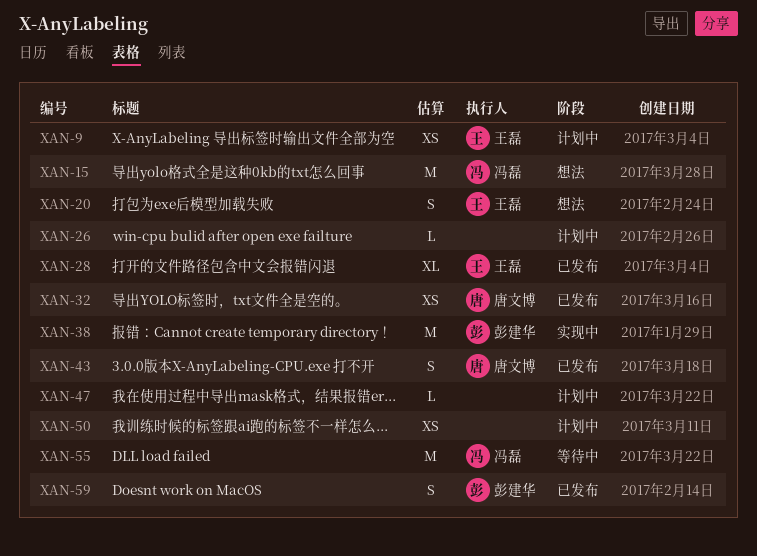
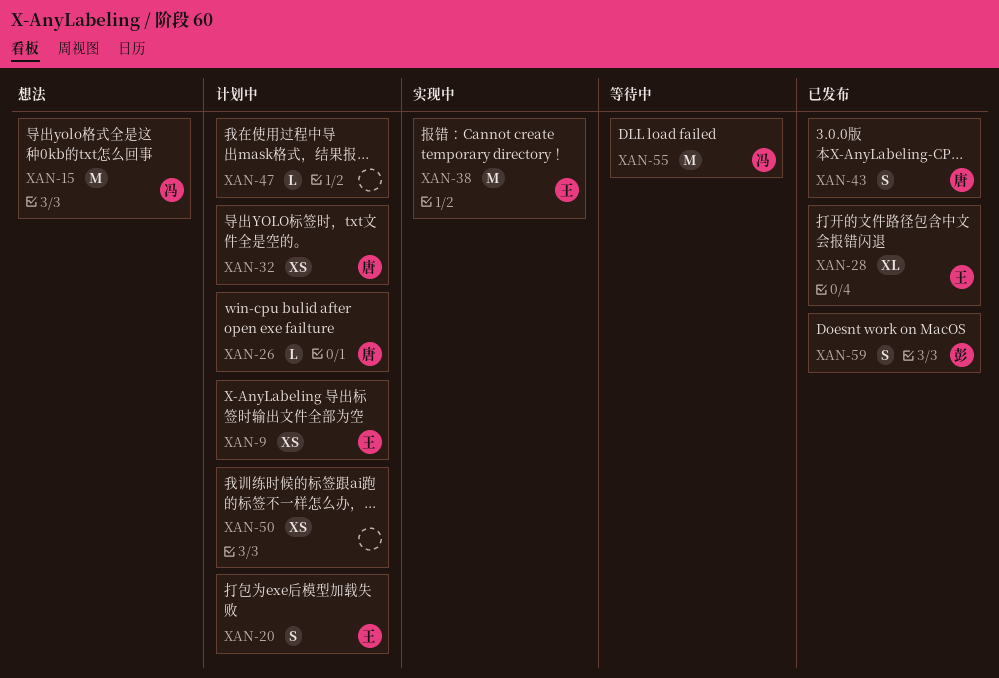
XAN-20, status: 想法 -> 计划中
XAN-26, owner: none -> 唐文博
XAN-32, status: 已发布 -> 计划中
XAN-38, owner: 彭建华 -> 王磊

